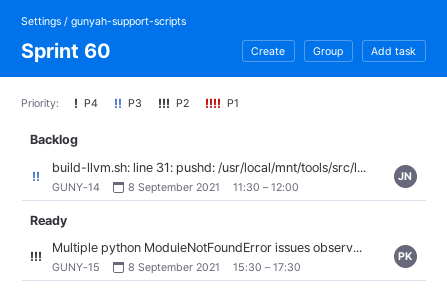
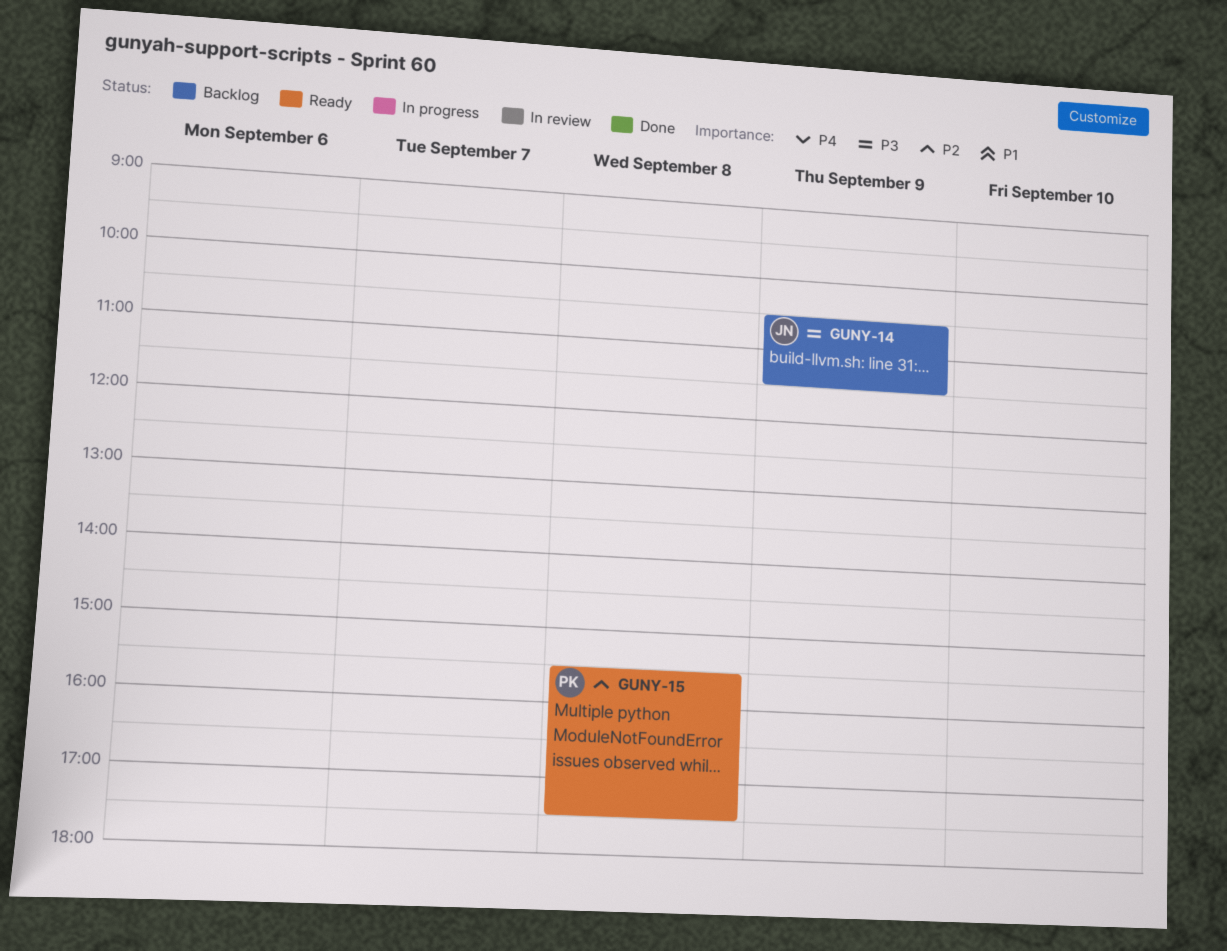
GUNY-14, day: Sep 8 -> Sep 9
GUNY-14, begins: 11:30 -> 10:30
GUNY-14, ends: 12:00 -> 11:30

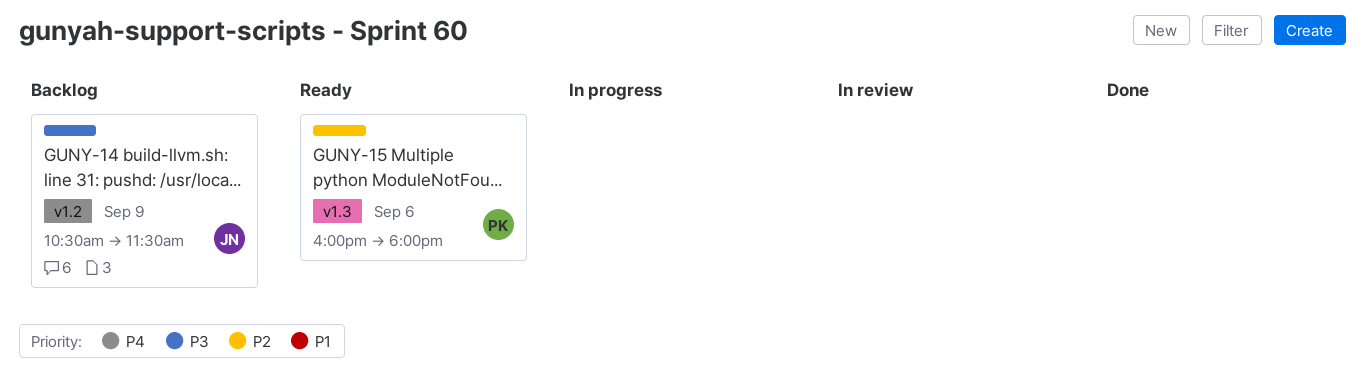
GUNY-15, day: Sep 8 -> Sep 6
GUNY-15, begins: 15:30 -> 16:00
GUNY-15, ends: 17:30 -> 18:00

